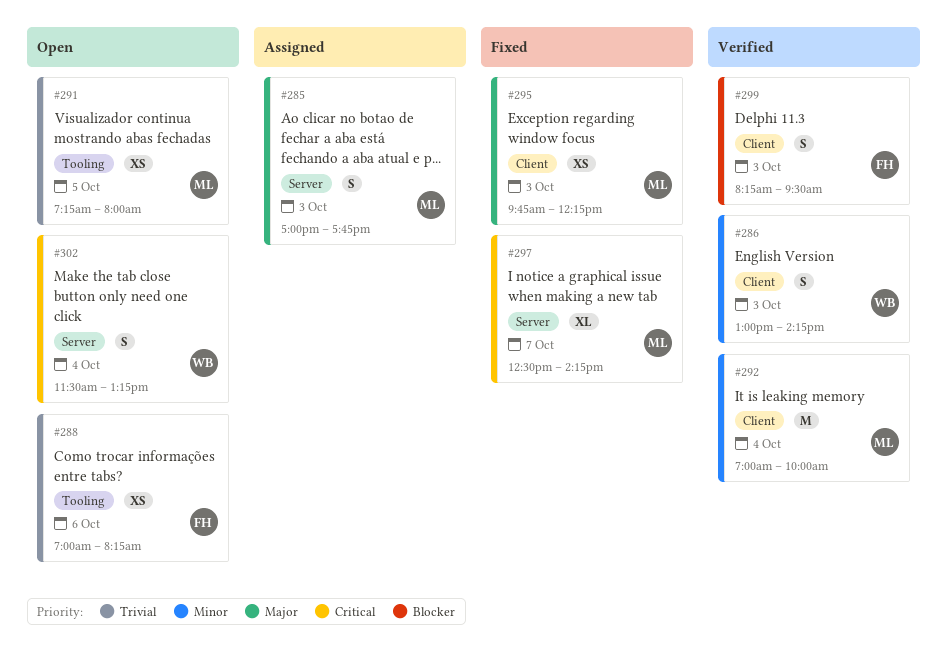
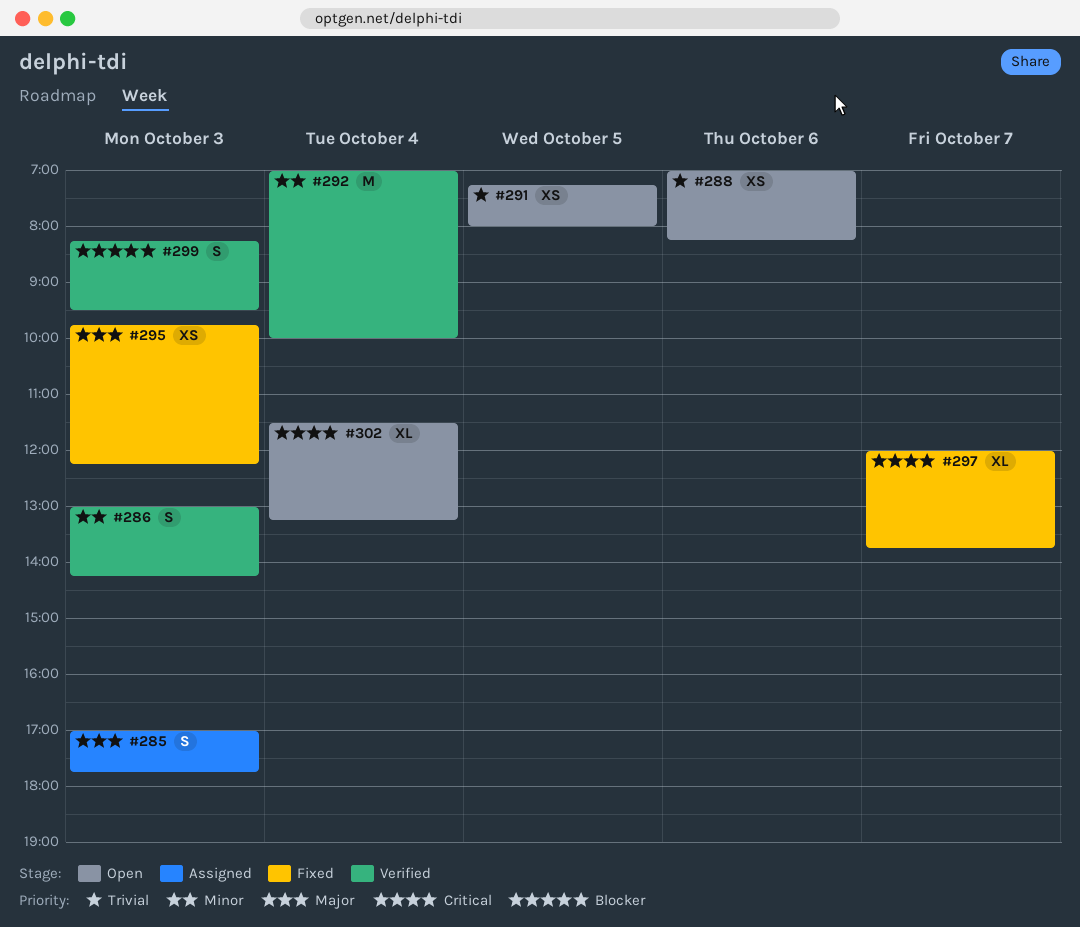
#297, begins: 12:30 -> 12:00
#297, ends: 14:15 -> 13:45
#302, estimate: S -> XL

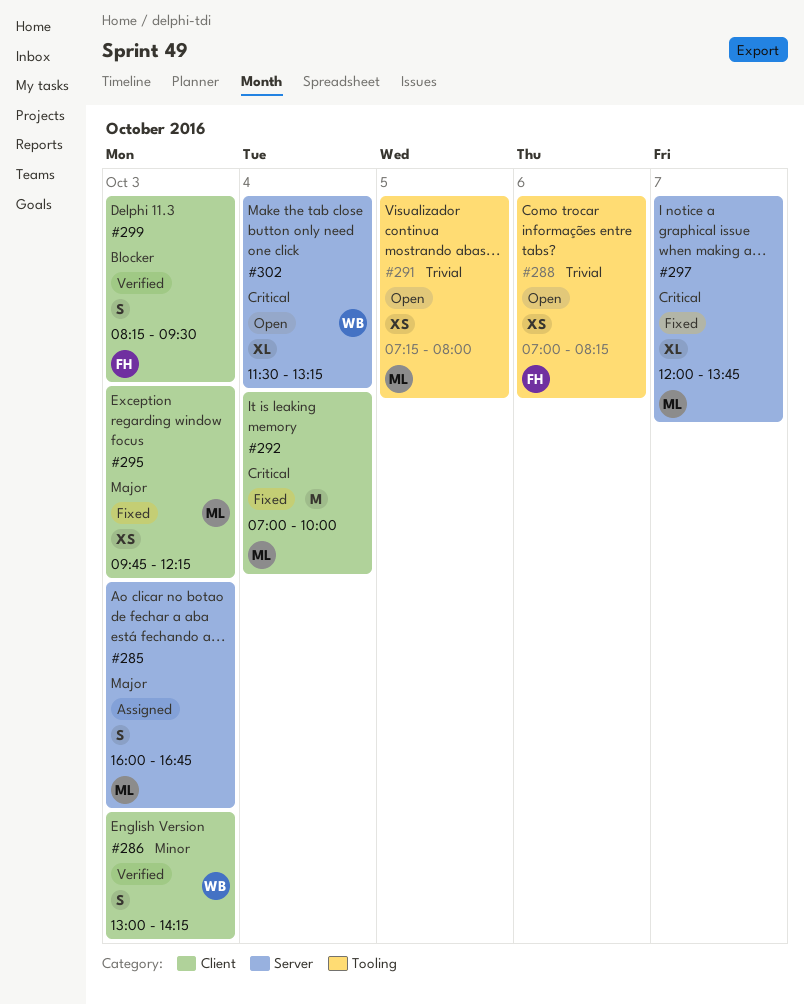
#285, begins: 17:00 -> 16:00
#285, ends: 17:45 -> 16:45
#292, status: Verified -> Fixed
#292, priority: Minor -> Critical

